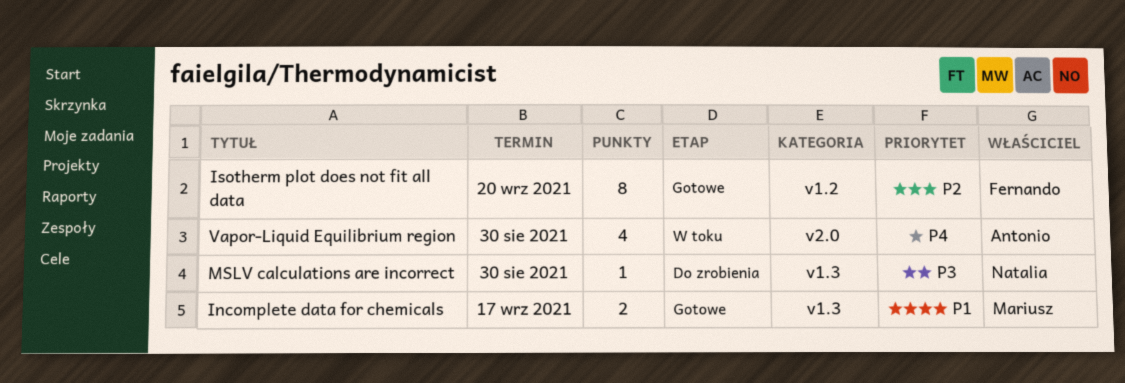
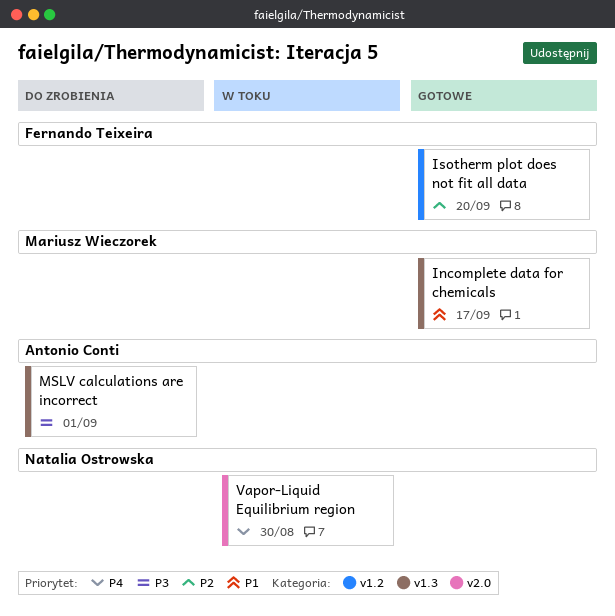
MSLV calculations are incorrect, owner: Natalia Ostrowska -> Antonio Conti
MSLV calculations are incorrect, due: Aug 30 -> Sep 1
Vapor-Liquid Equilibrium region, owner: Antonio Conti -> Natalia Ostrowska

